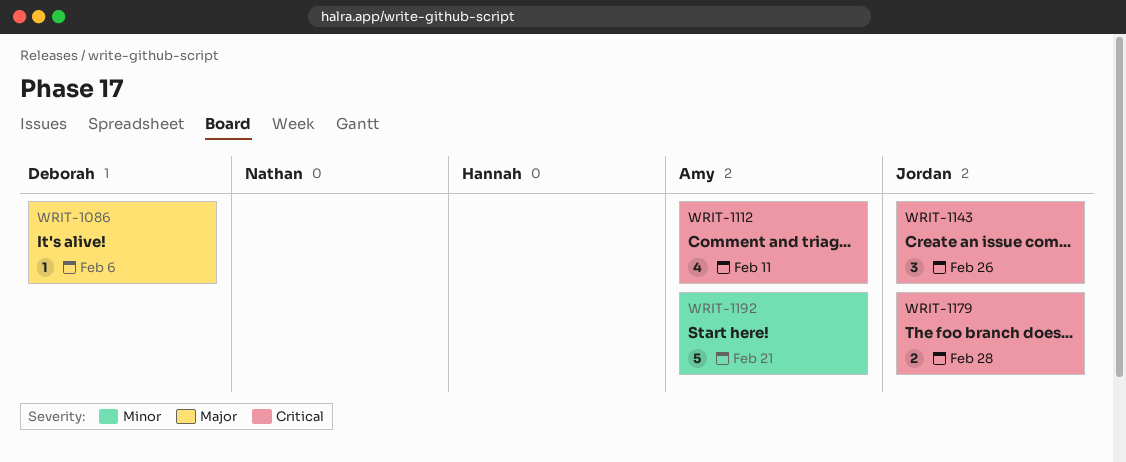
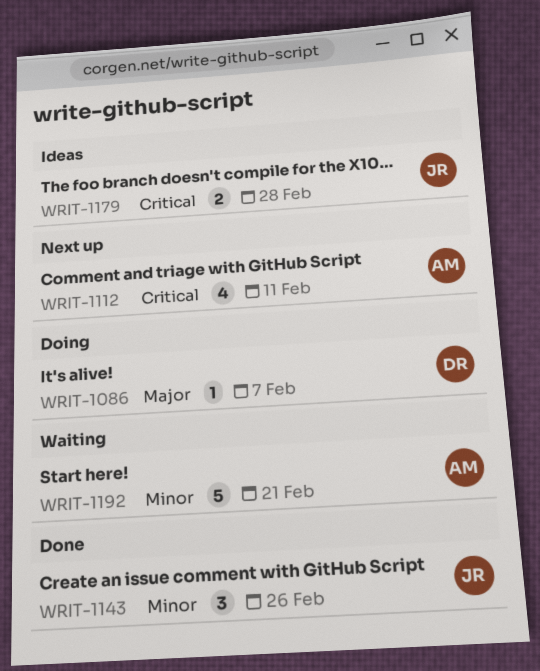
WRIT-1086, due: Feb 6 -> Feb 7
WRIT-1143, priority: Critical -> Minor

